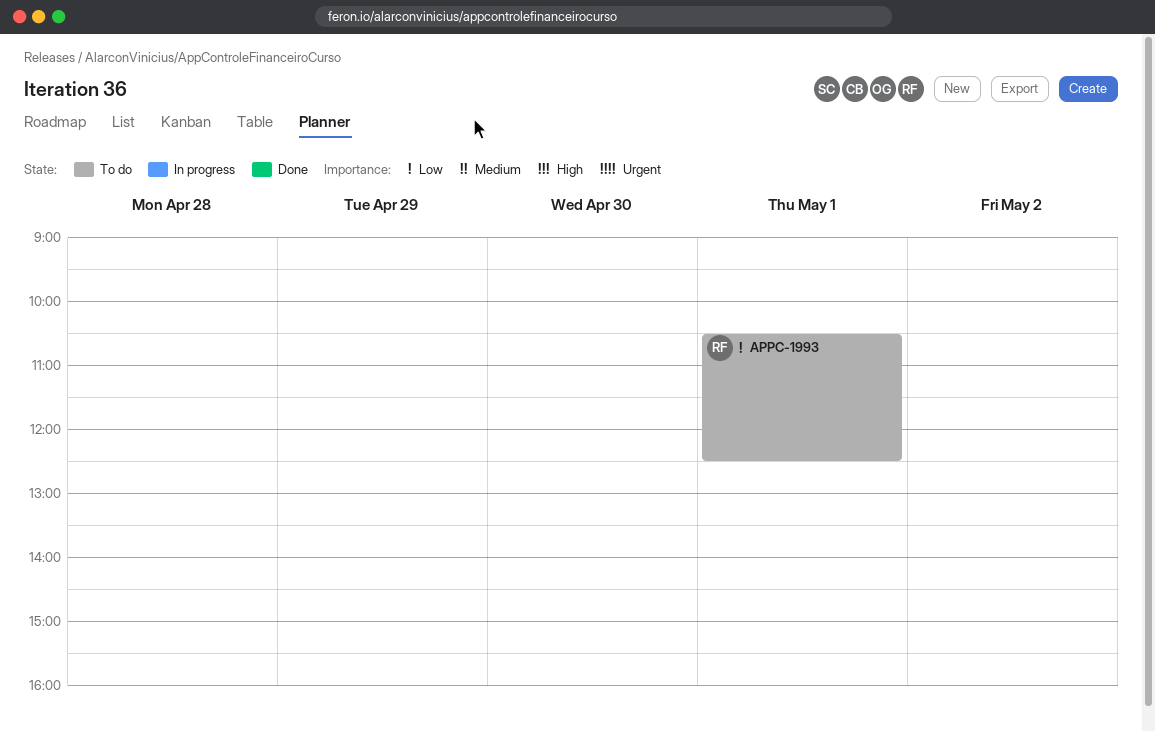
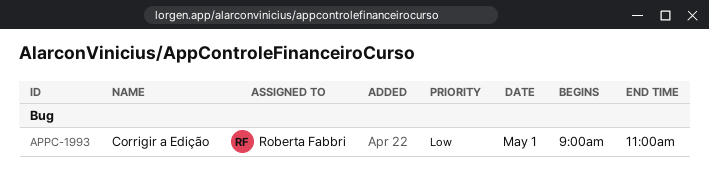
APPC-1993, begins: 10:30 -> 09:00
APPC-1993, ends: 12:30 -> 11:00

